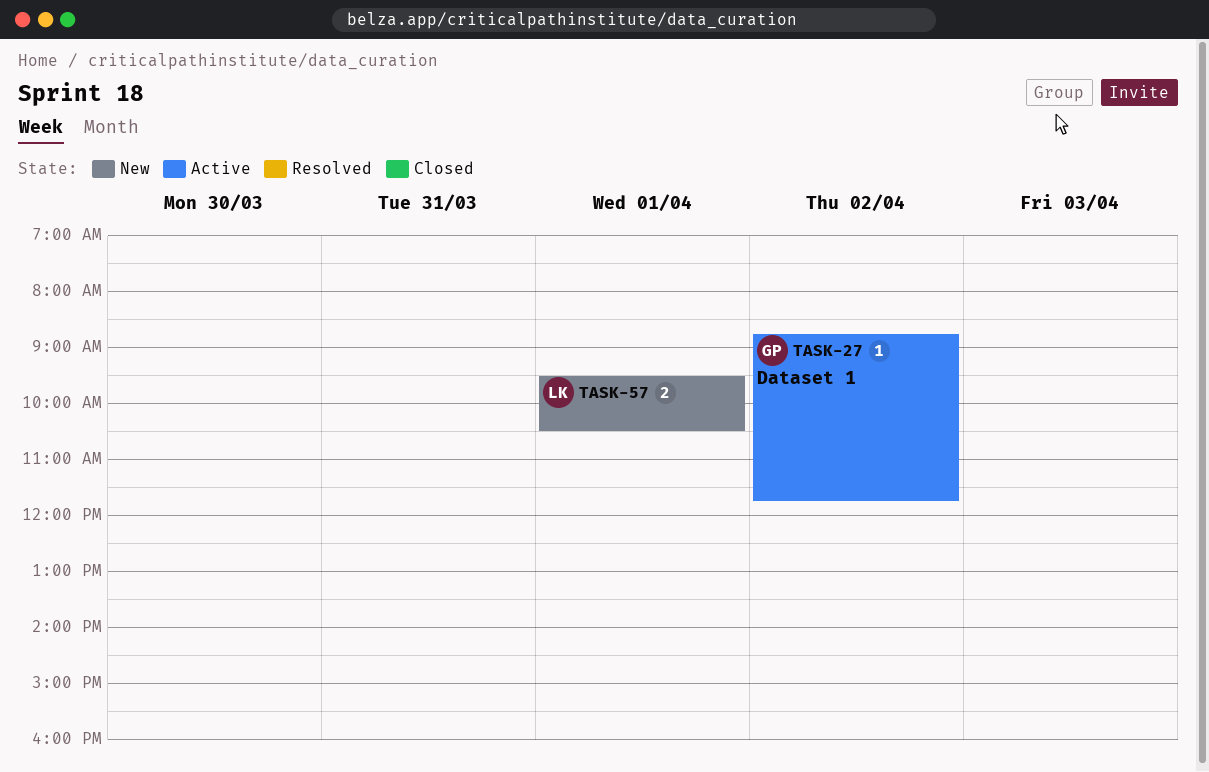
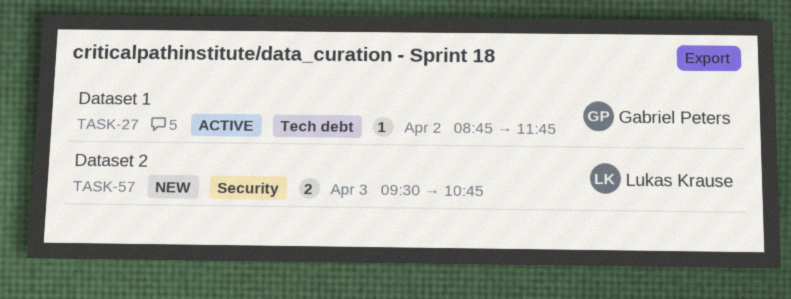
TASK-57, day: Apr 1 -> Apr 3
TASK-57, ends: 10:30 -> 10:45

